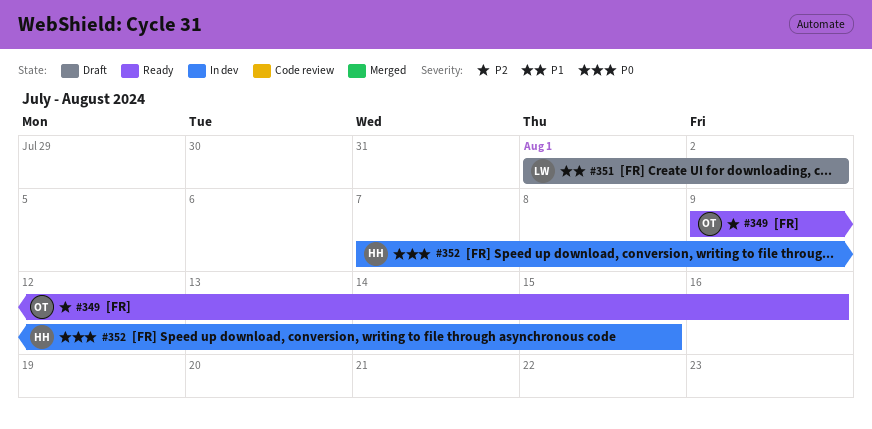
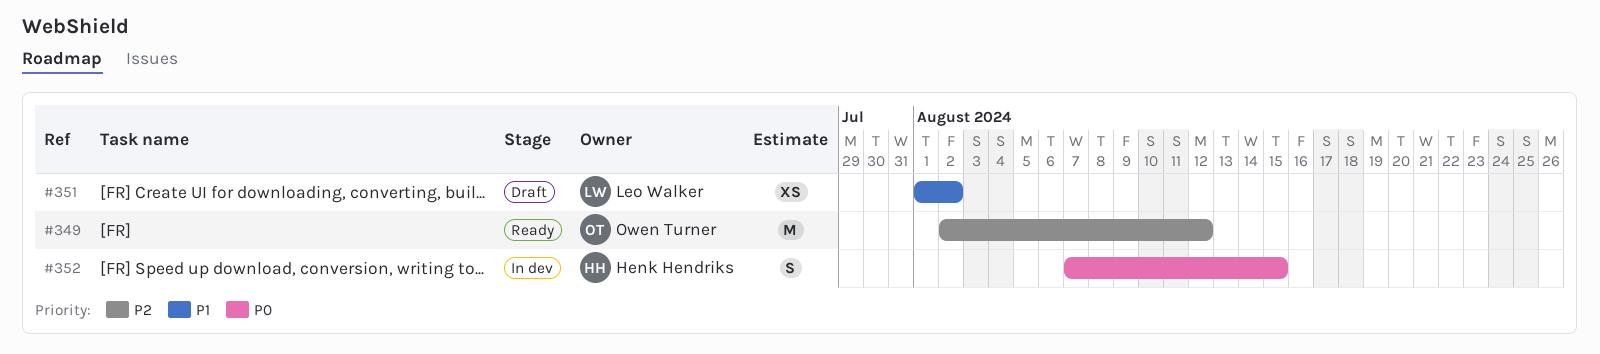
#349, start: Aug 9 -> Aug 2
#349, due: Aug 16 -> Aug 12

